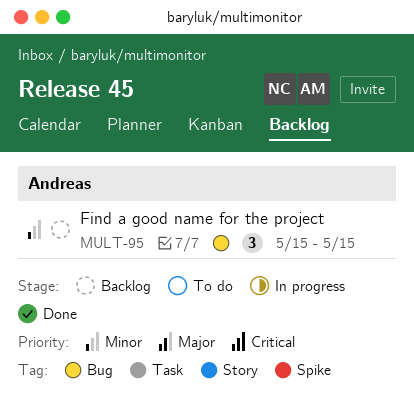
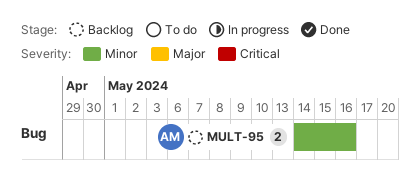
MULT-95, estimate: 3 -> 2
MULT-95, start: May 15 -> May 14
MULT-95, due: May 15 -> May 16

